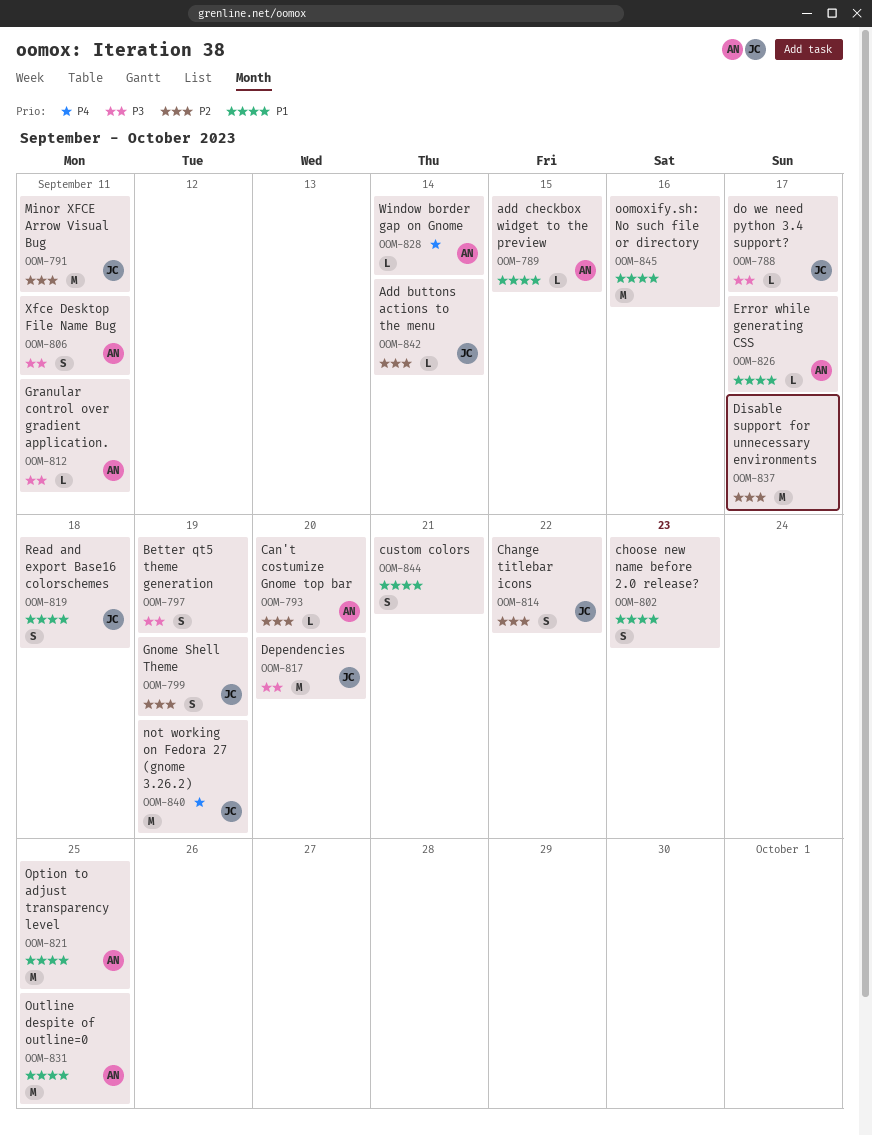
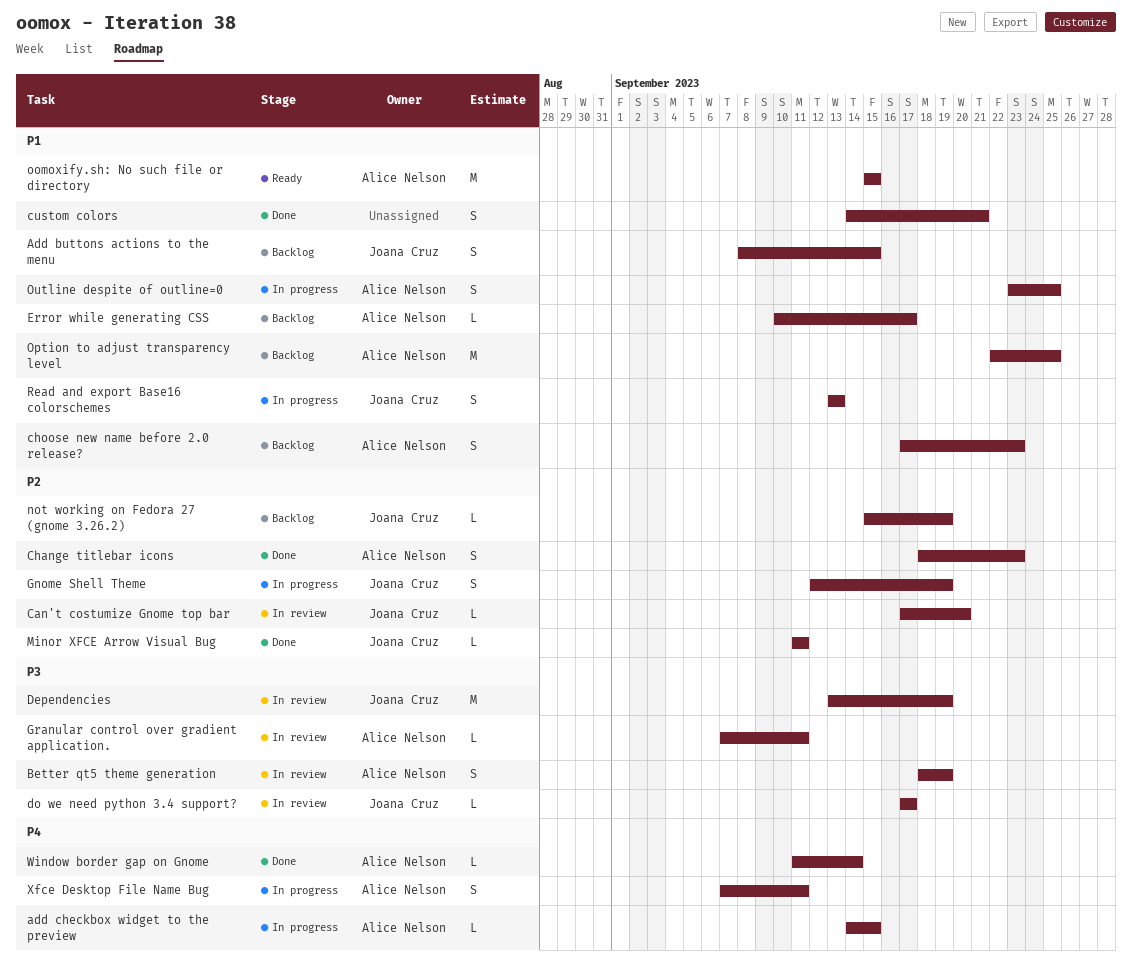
Add buttons actions to the menu, priority: P2 -> P1
Add buttons actions to the menu, estimate: L -> S
Add buttons actions to the menu, due: Sep 14 -> Sep 15
add checkbox widget to the preview, priority: P1 -> P4
Better qt5 theme generation, owner: none -> Alice Nelson
Can't costumize Gnome top bar, owner: Alice Nelson -> Joana Cruz
Change titlebar icons, owner: Joana Cruz -> Alice Nelson
Change titlebar icons, due: Sep 22 -> Sep 23
choose new name before 2.0 release?, owner: none -> Alice Nelson
Dependencies, due: Sep 20 -> Sep 19
Disable support for unnecessary environments: present -> none
Minor XFCE Arrow Visual Bug, estimate: M -> L
not working on Fedora 27 (gnome 3.26.2), priority: P4 -> P2
not working on Fedora 27 (gnome 3.26.2), estimate: M -> L
oomoxify.sh: No such file or directory, owner: none -> Alice Nelson
oomoxify.sh: No such file or directory, due: Sep 16 -> Sep 15
Outline despite of outline=0, estimate: M -> S
Read and export Base16 colorschemes, due: Sep 18 -> Sep 13
Xfce Desktop File Name Bug, priority: P3 -> P4

